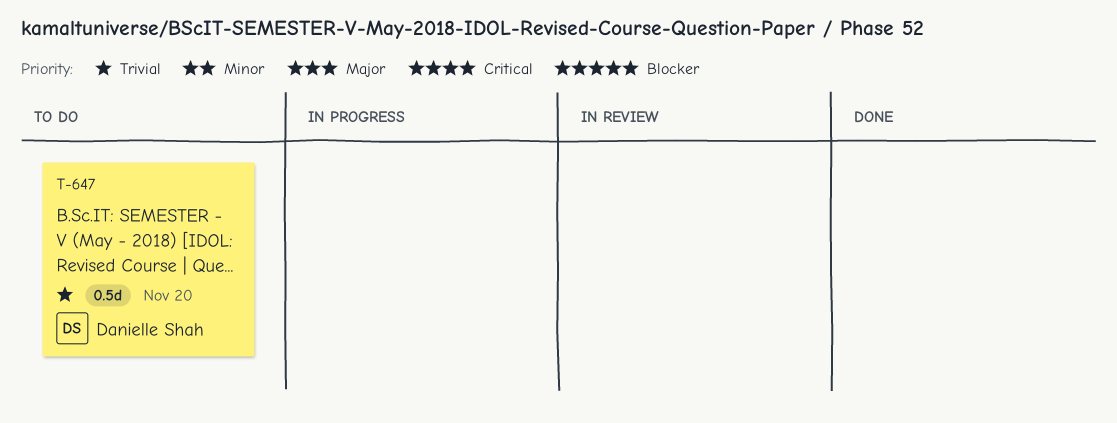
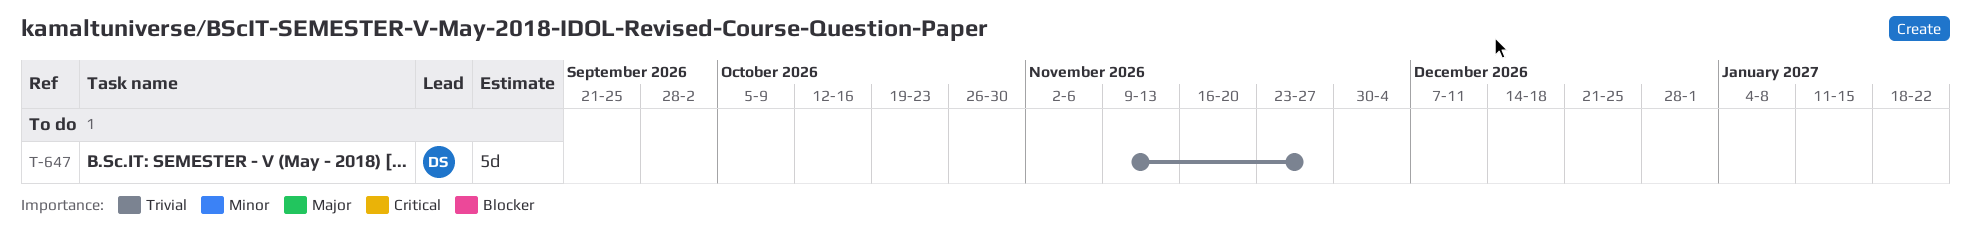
T-647, estimate: 0.5d -> 5d
T-647, due: Nov 20 -> Nov 27

